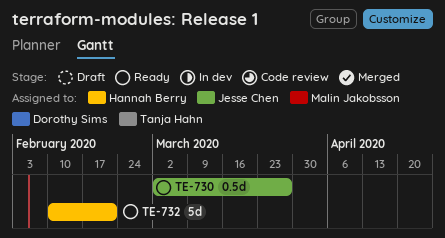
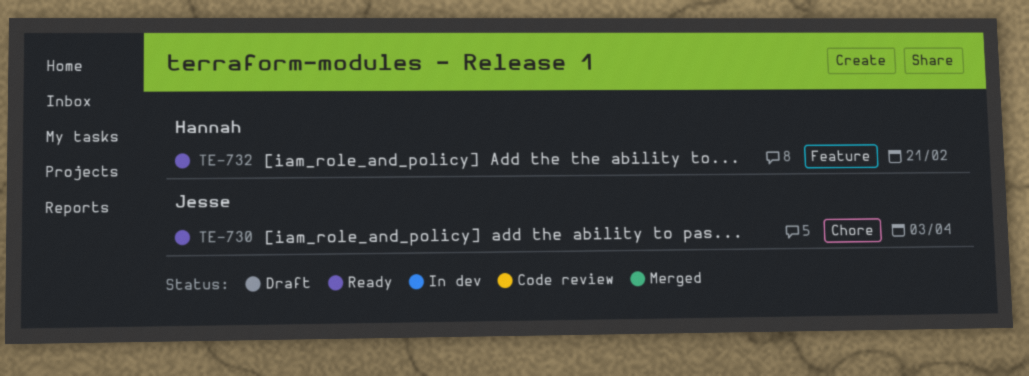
TE-730, due: Mar 27 -> Apr 3

